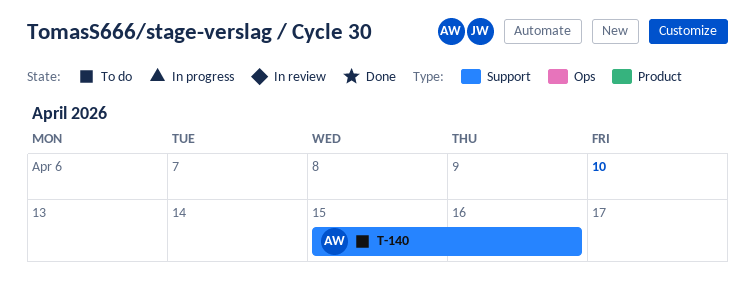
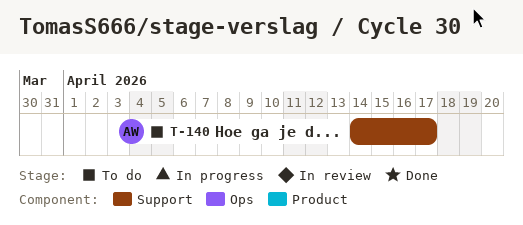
T-140, start: Apr 15 -> Apr 14
T-140, due: Apr 16 -> Apr 17

